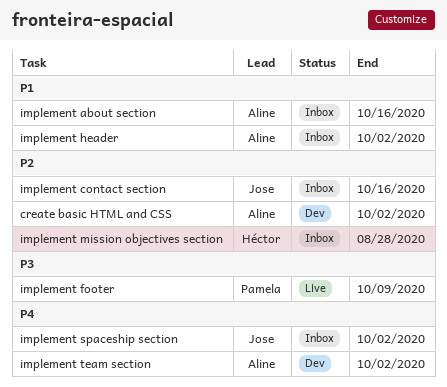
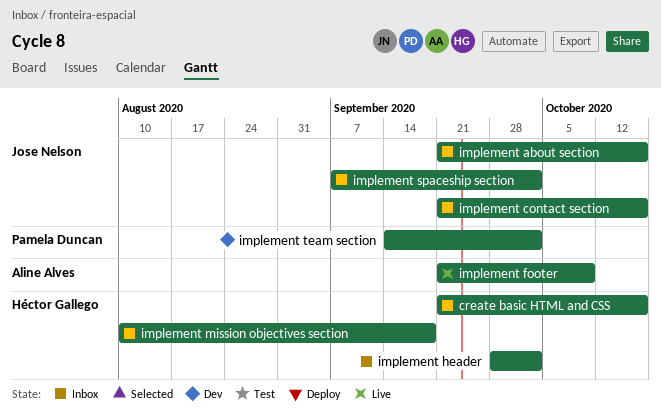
create basic HTML and CSS, status: Dev -> Inbox
create basic HTML and CSS, owner: Aline Alves -> Héctor Gallego
create basic HTML and CSS, due: Oct 2 -> Oct 16
implement about section, owner: Aline Alves -> Jose Nelson
implement footer, owner: Pamela Duncan -> Aline Alves
implement header, owner: Aline Alves -> Héctor Gallego
implement mission objectives section, due: Aug 28 -> Sep 18
implement team section, owner: Aline Alves -> Pamela Duncan

